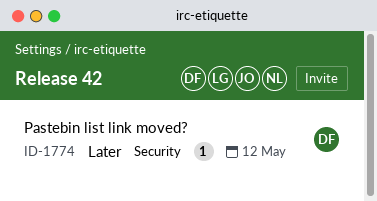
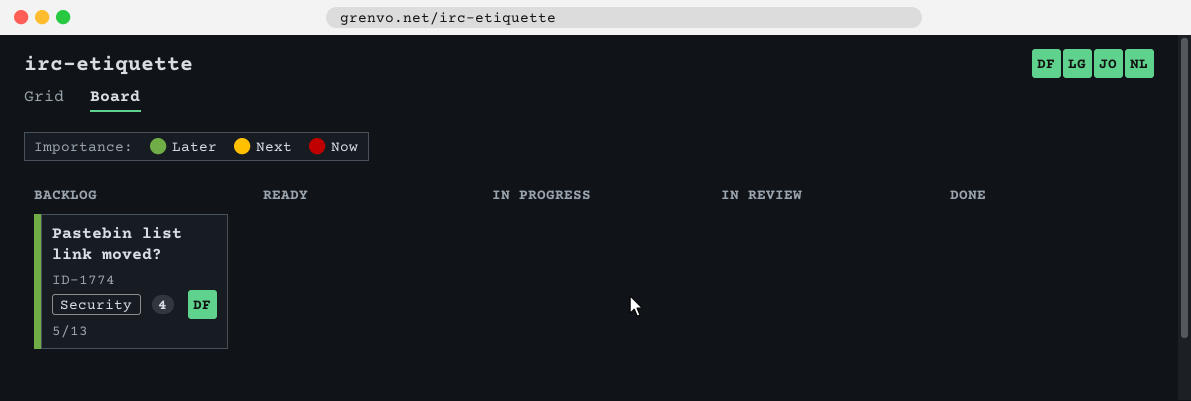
ID-1774, estimate: 1 -> 4
ID-1774, due: May 12 -> May 13

